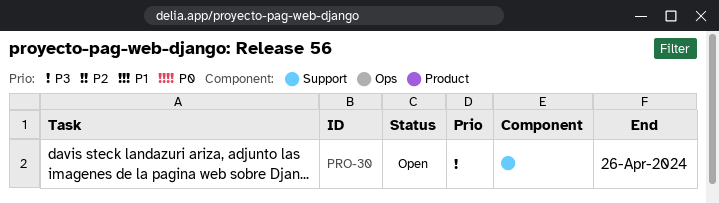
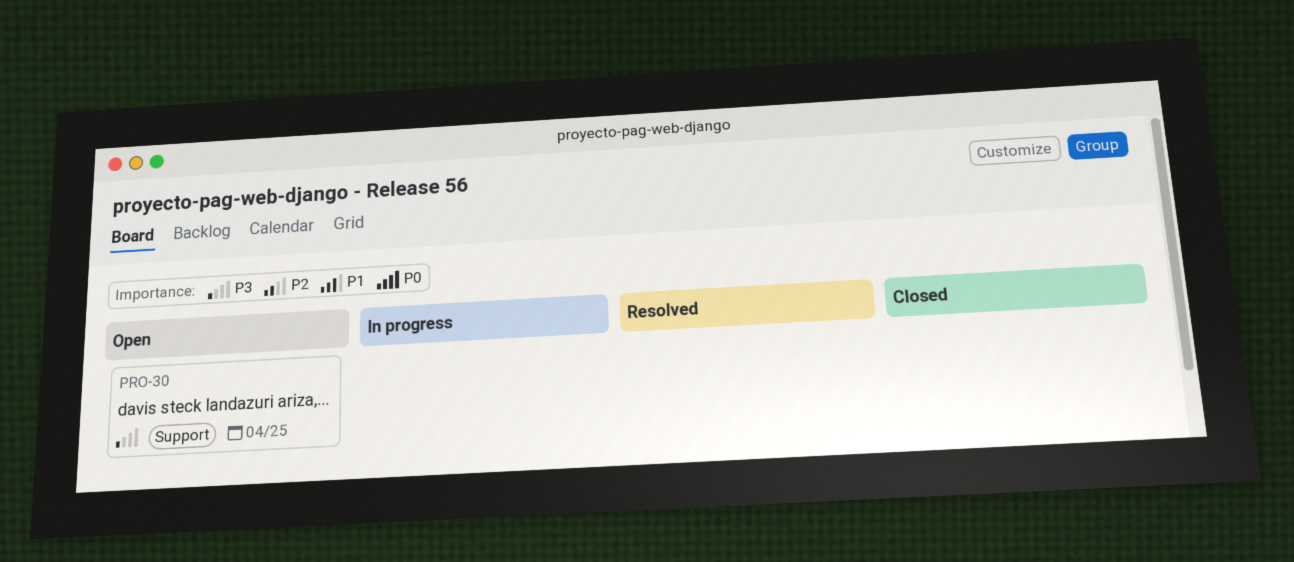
PRO-30, due: Apr 26 -> Apr 25

